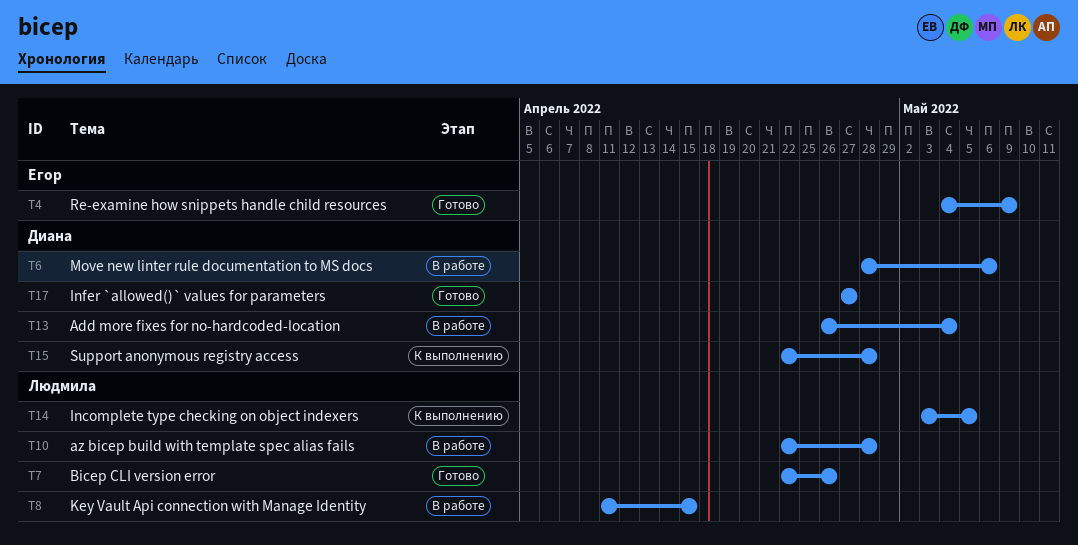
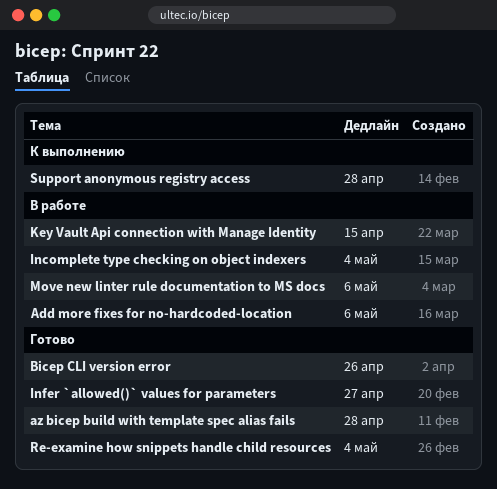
Add more fixes for no-hardcoded-location, due: May 4 -> May 6
az bicep build with template spec alias fails, status: В работе -> Готово
Incomplete type checking on object indexers, status: К выполнению -> В работе
Incomplete type checking on object indexers, due: May 5 -> May 4
Re-examine how snippets handle child resources, due: May 9 -> May 4

